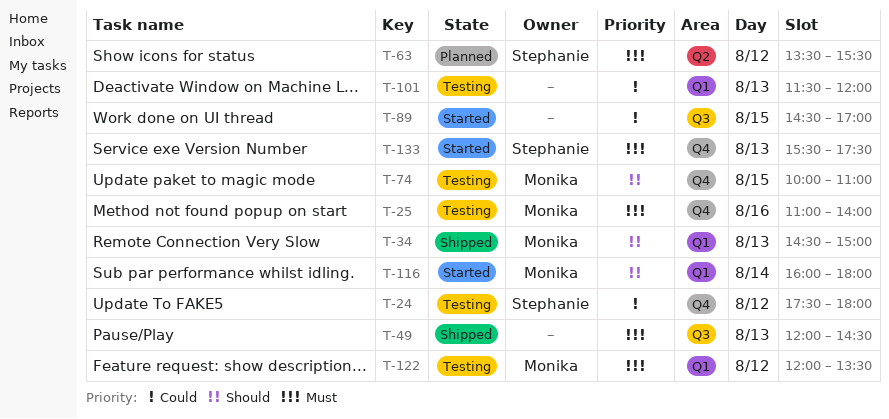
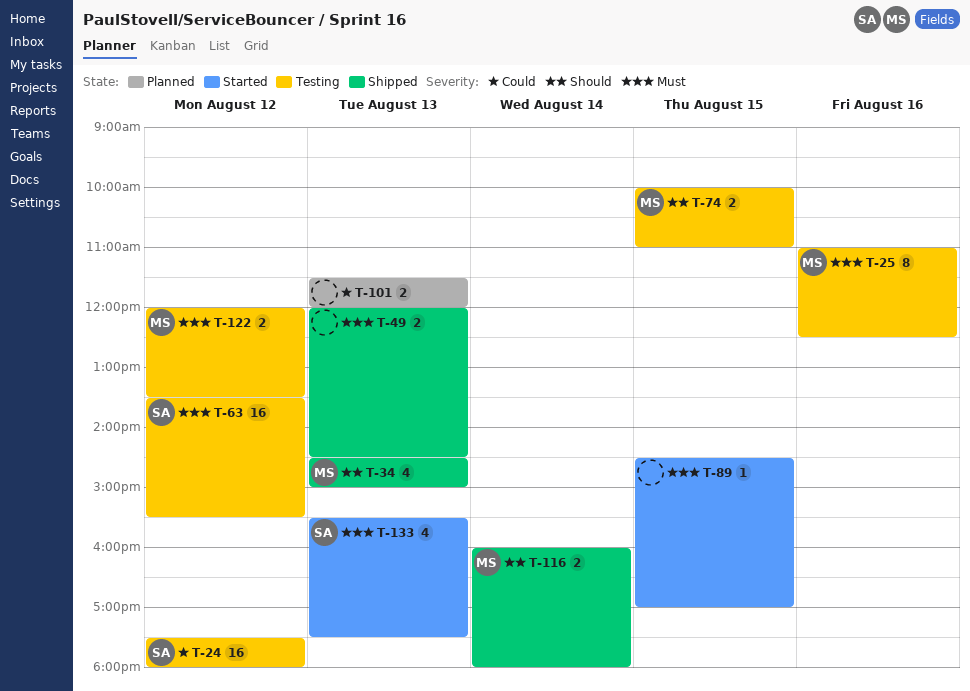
T-25, ends: 14:00 -> 12:30
T-63, status: Planned -> Testing
T-89, priority: Could -> Must
T-101, status: Testing -> Planned
T-116, status: Started -> Shipped

